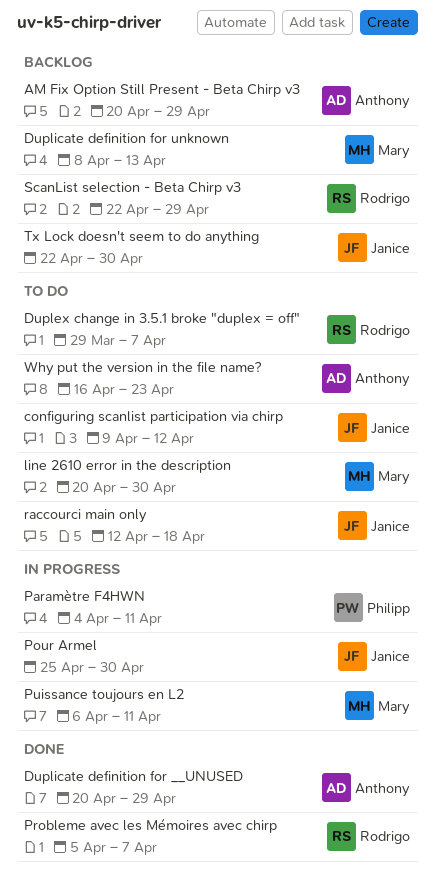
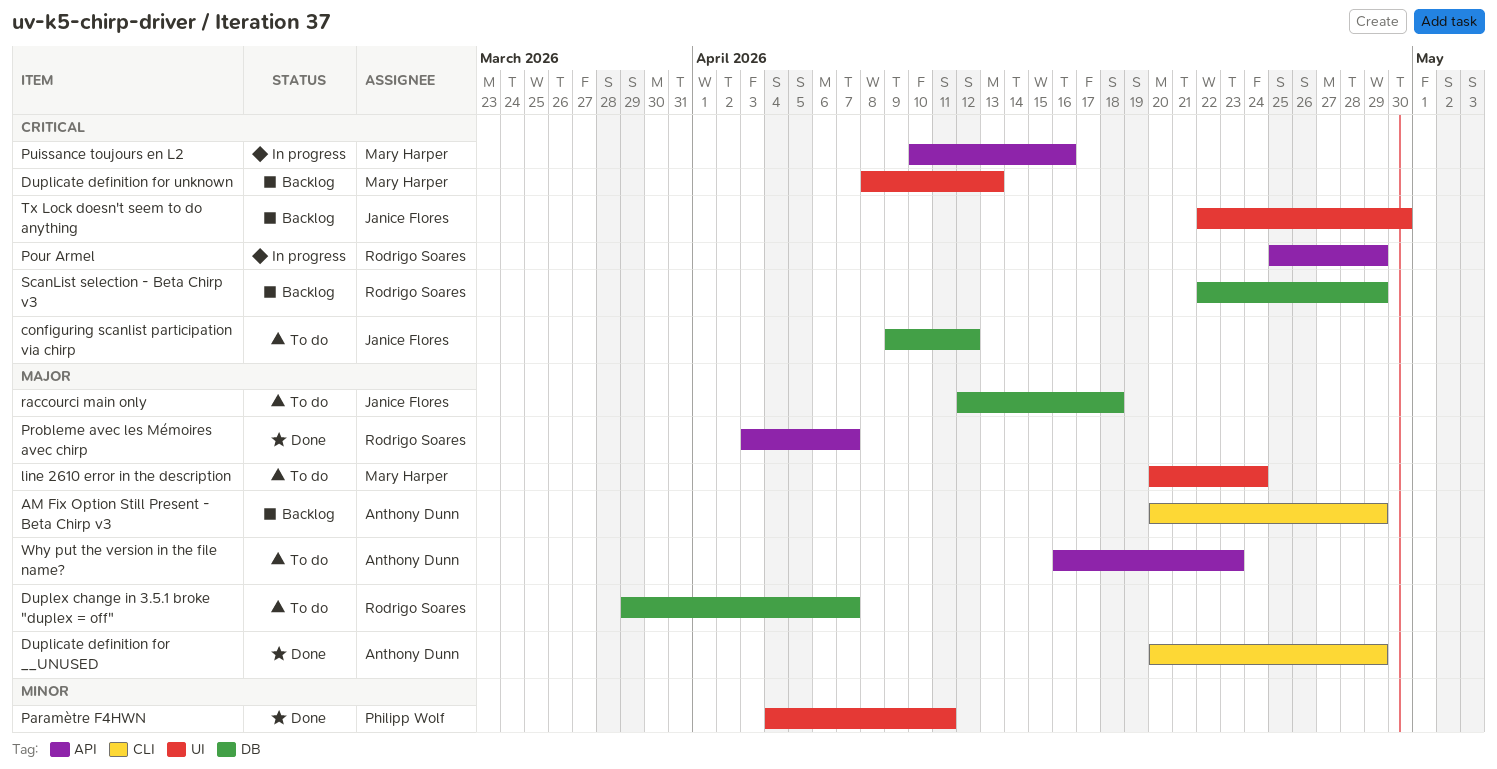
line 2610 error in the description, due: Apr 30 -> Apr 24
Paramètre F4HWN, status: In progress -> Done
Pour Armel, owner: Janice Flores -> Rodrigo Soares
Pour Armel, due: Apr 30 -> Apr 29
Probleme avec les Mémoires avec chirp, start: Apr 5 -> Apr 3
Puissance toujours en L2, start: Apr 6 -> Apr 10
Puissance toujours en L2, due: Apr 11 -> Apr 16

